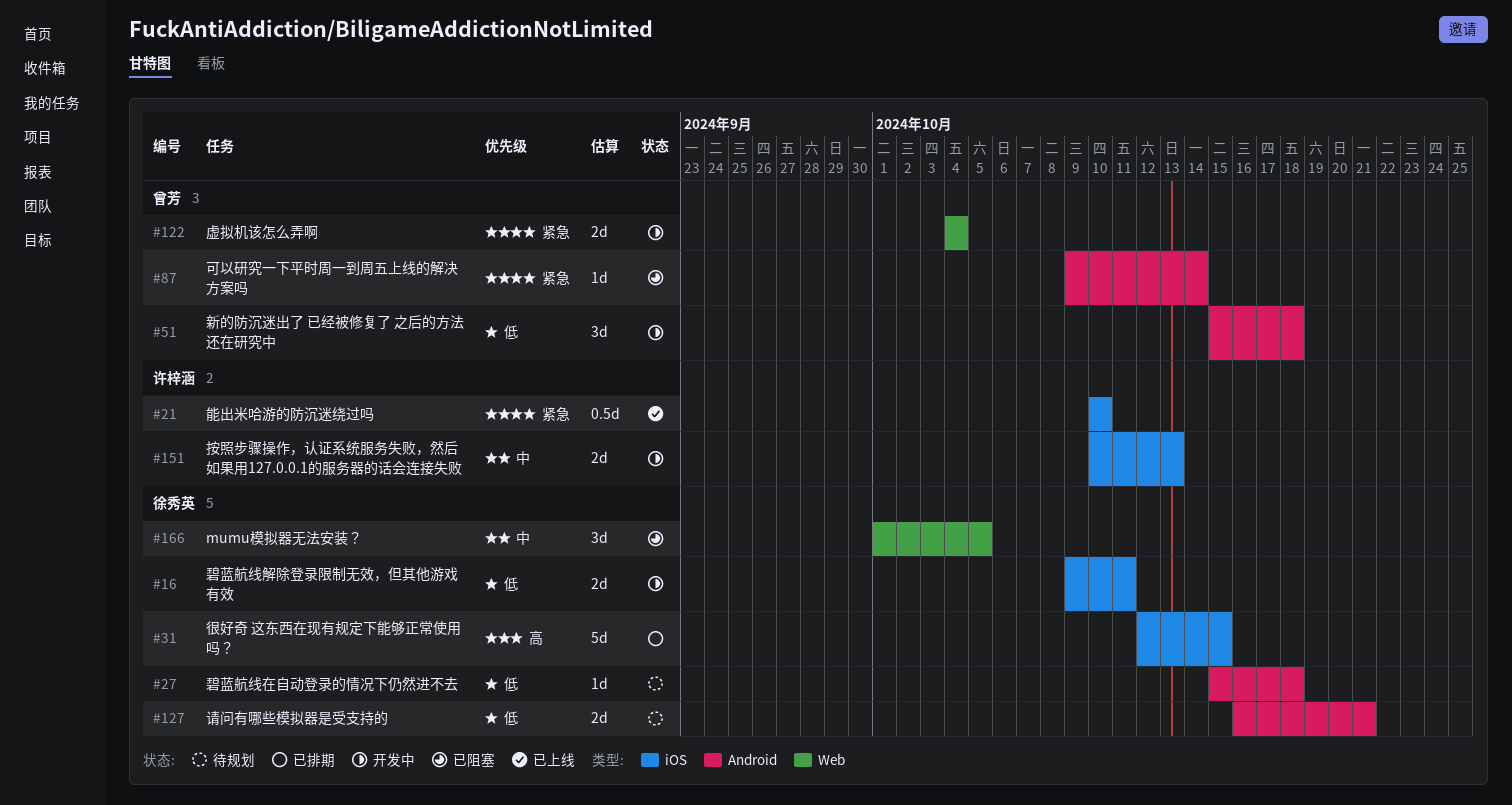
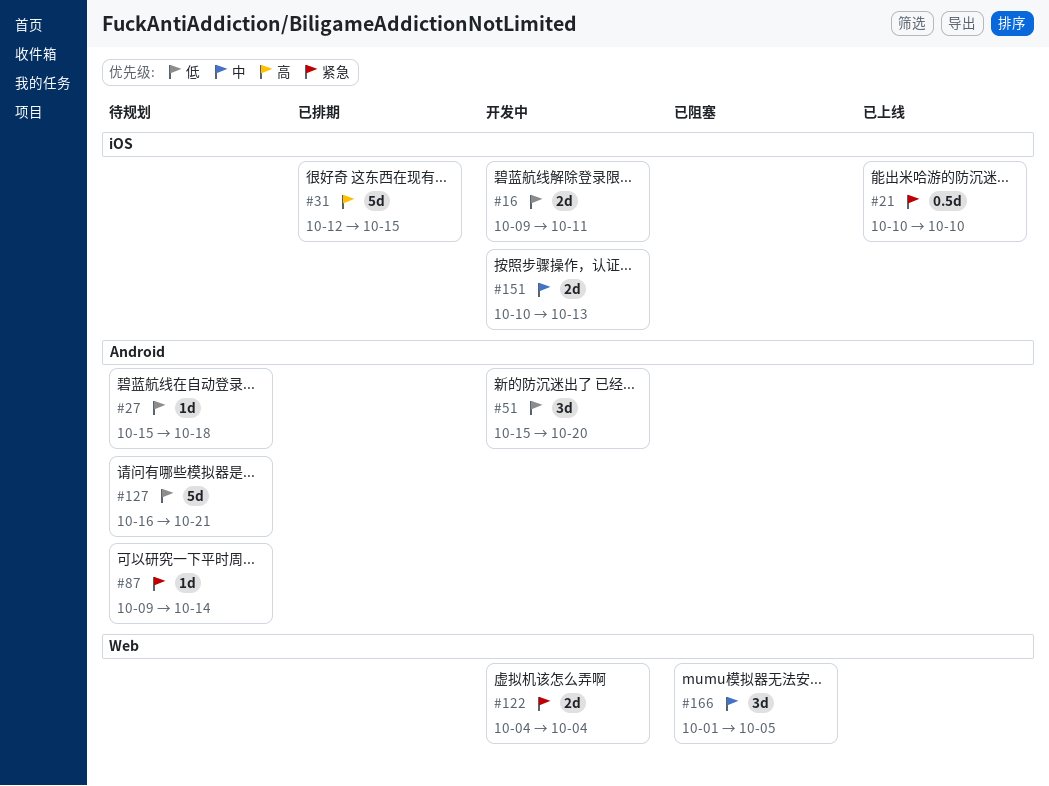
#51, due: Oct 18 -> Oct 20
#87, status: 已阻塞 -> 待规划
#127, estimate: 2d -> 5d

